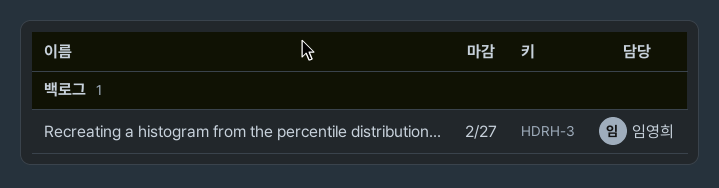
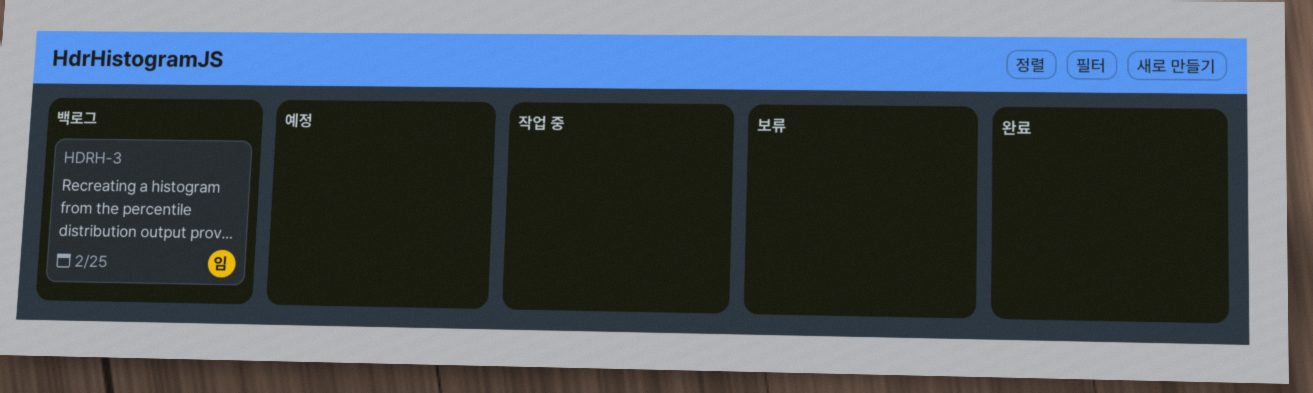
HDRH-3, due: Feb 27 -> Feb 25

